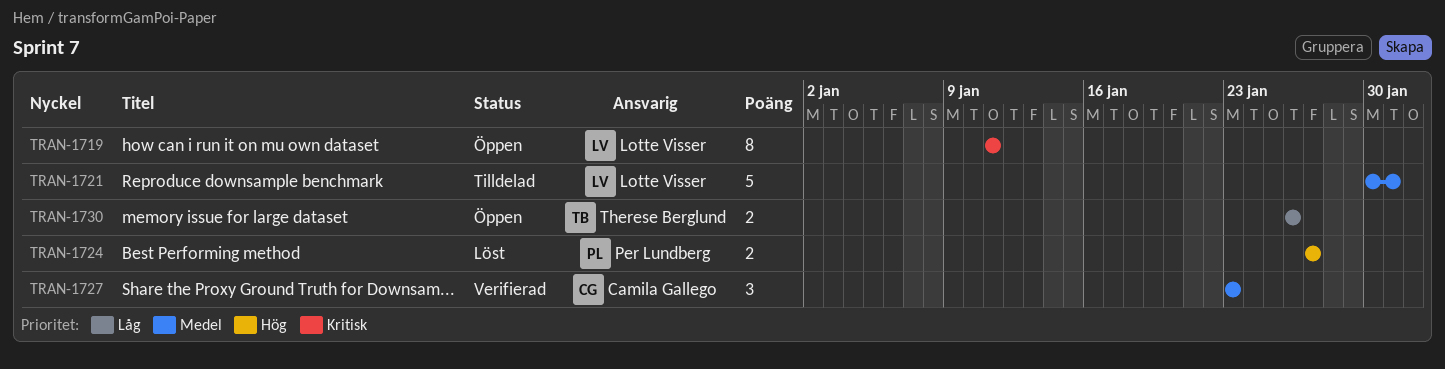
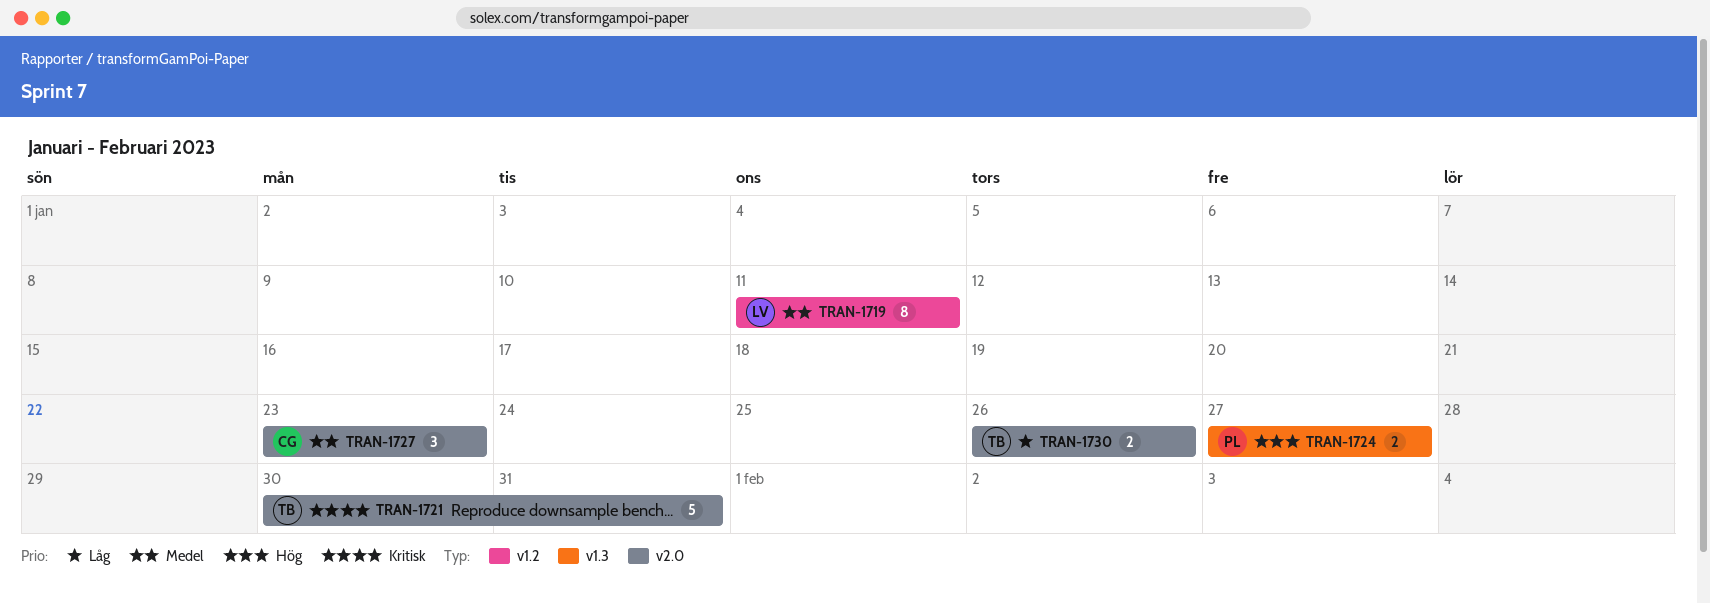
TRAN-1719, priority: Kritisk -> Medel
TRAN-1721, owner: Lotte Visser -> Therese Berglund
TRAN-1721, priority: Medel -> Kritisk

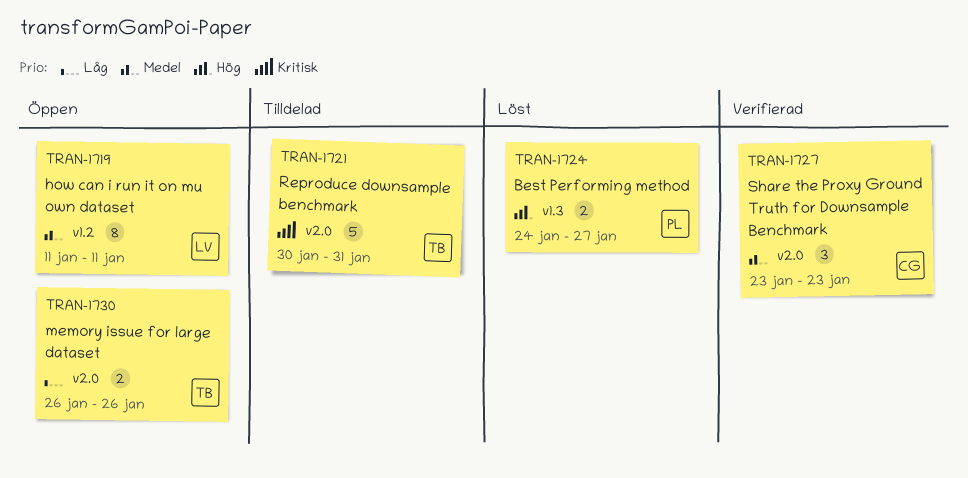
TRAN-1724, start: Jan 27 -> Jan 24

